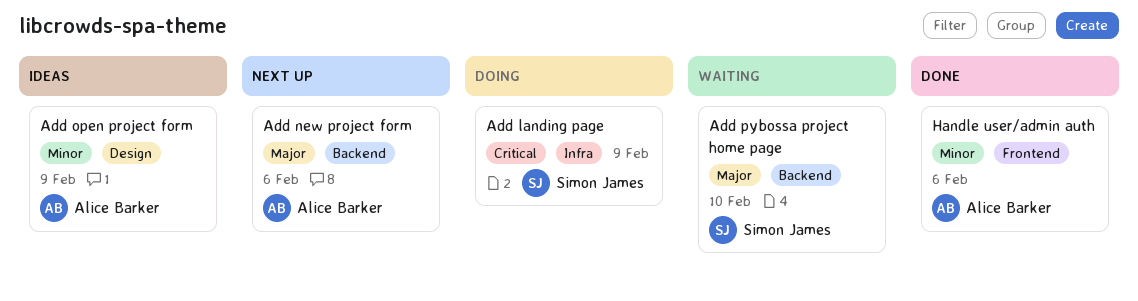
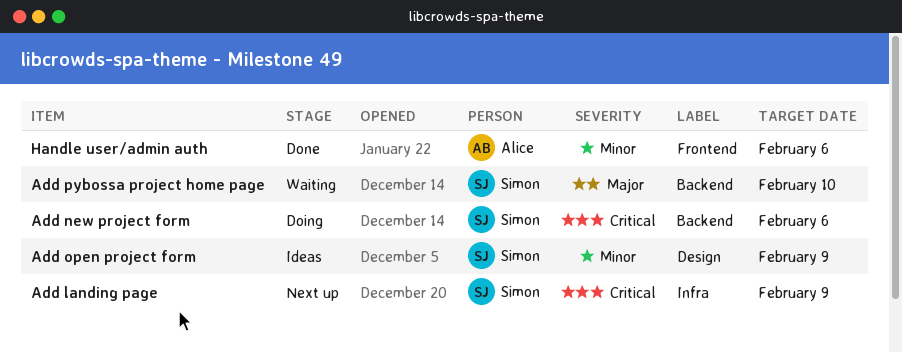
Add landing page, status: Doing -> Next up
Add new project form, status: Next up -> Doing
Add new project form, owner: Alice Barker -> Simon James
Add new project form, priority: Major -> Critical
Add open project form, owner: Alice Barker -> Simon James

